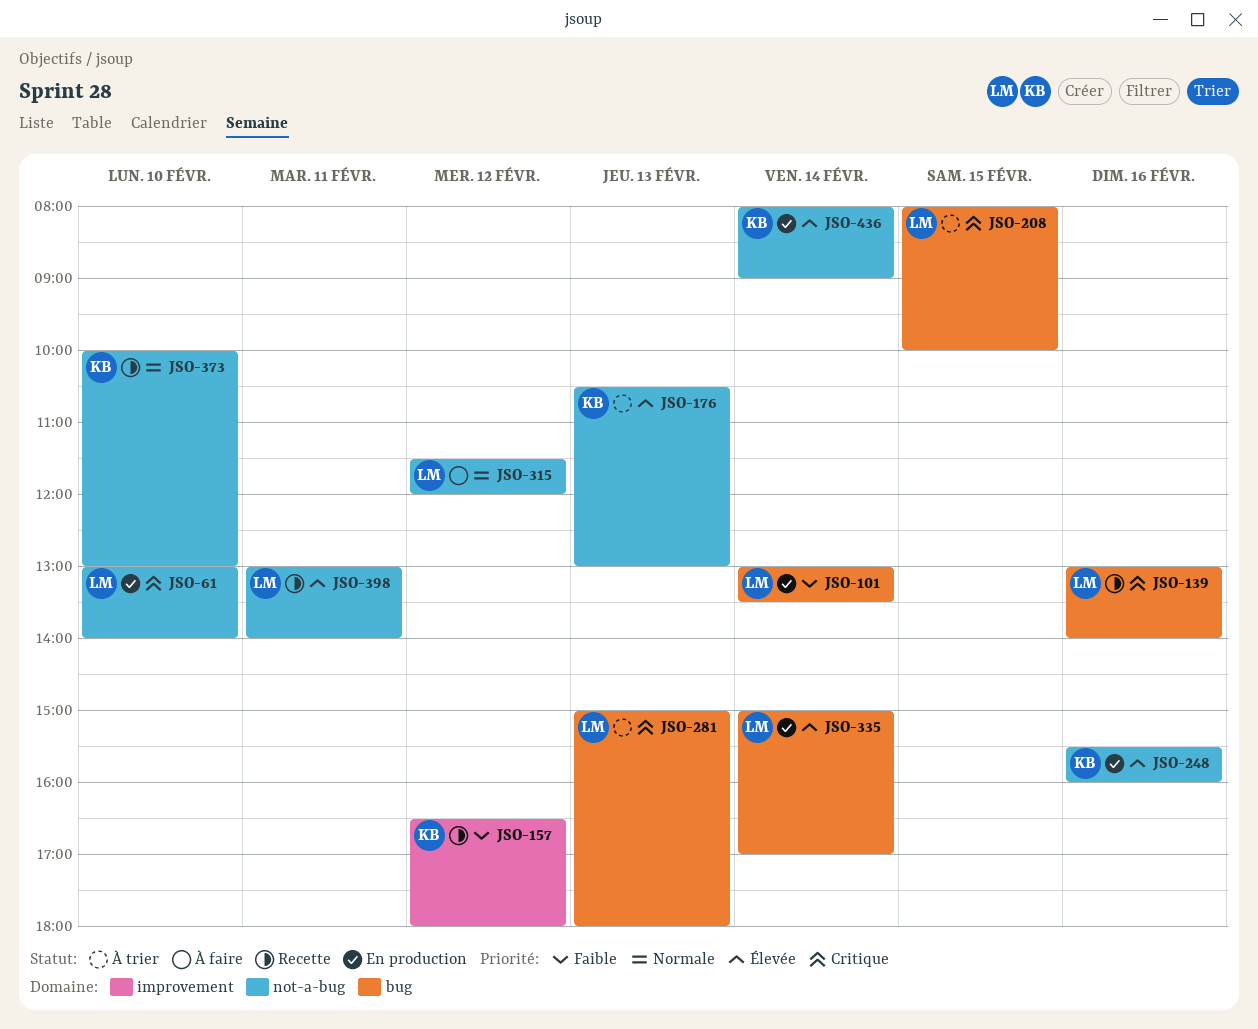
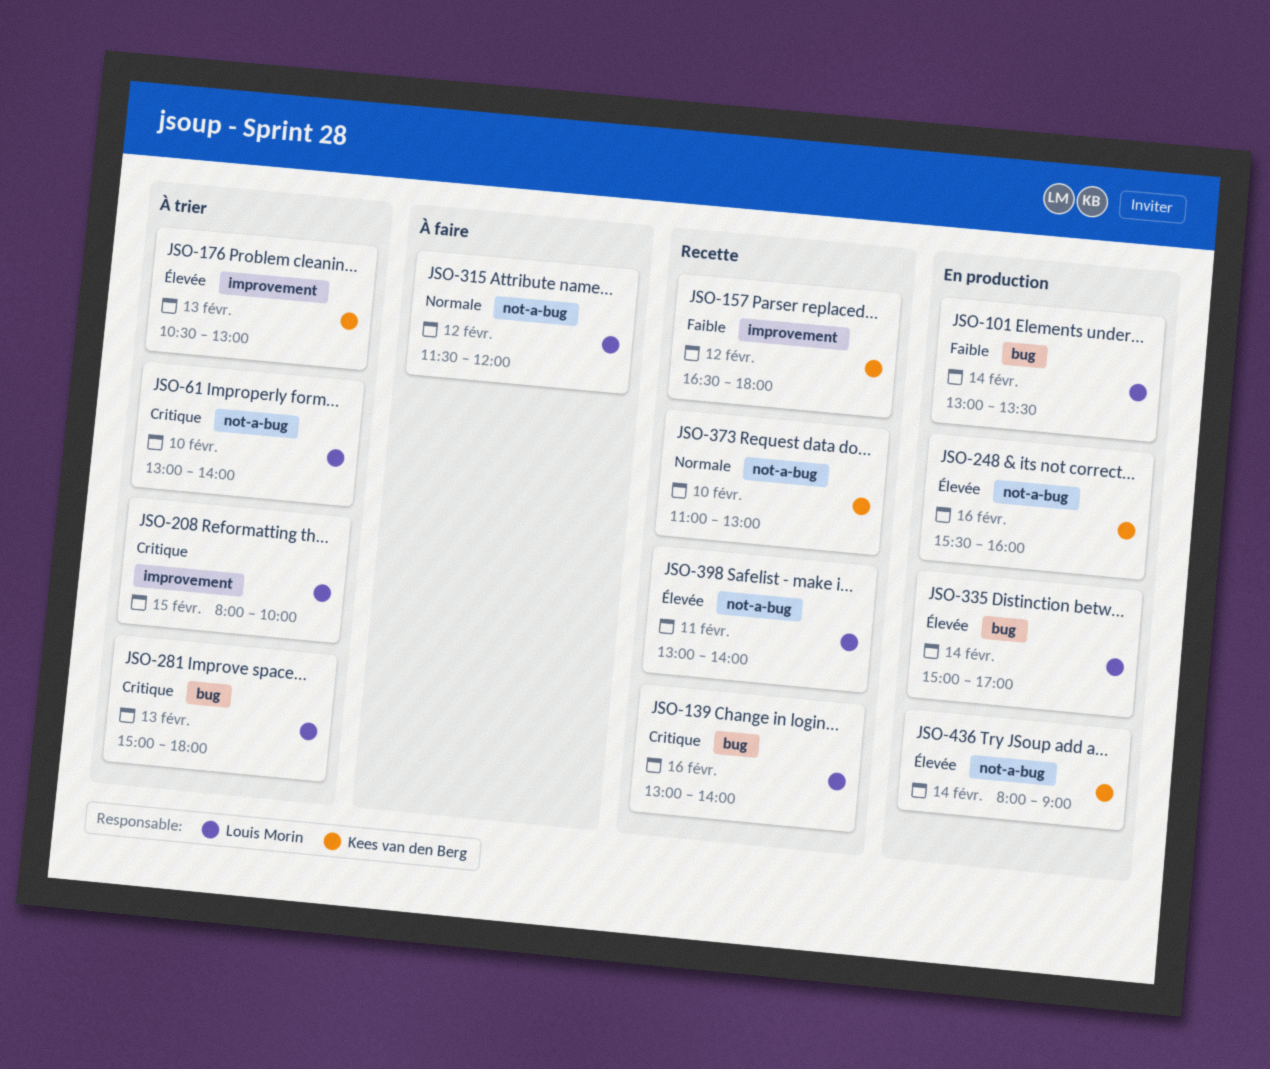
JSO-61, status: En production -> À trier
JSO-176, label: not-a-bug -> improvement
JSO-208, label: bug -> improvement
JSO-373, begins: 10:00 -> 11:00

